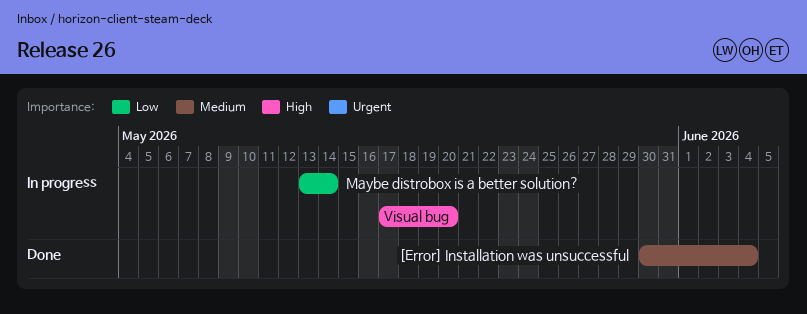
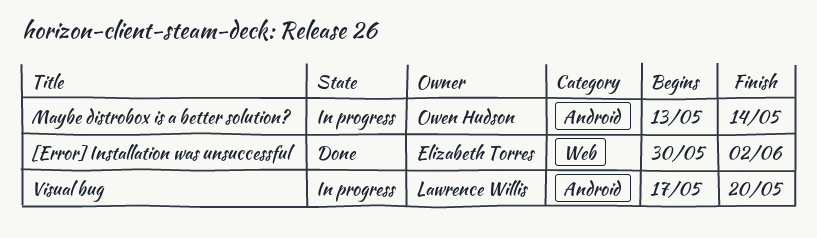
[Error] Installation was unsuccessful, due: Jun 4 -> Jun 2

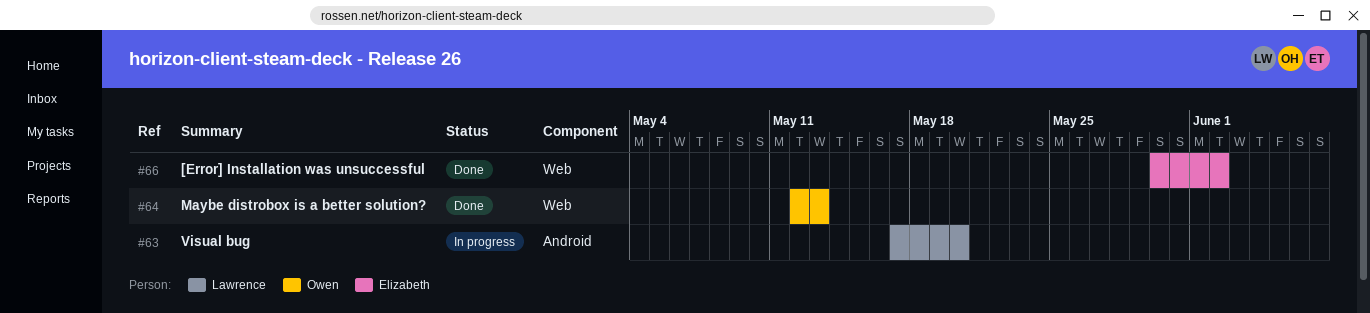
Maybe distrobox is a better solution?, status: In progress -> Done
Maybe distrobox is a better solution?, label: Android -> Web
Maybe distrobox is a better solution?, start: May 13 -> May 12
Maybe distrobox is a better solution?, due: May 14 -> May 13

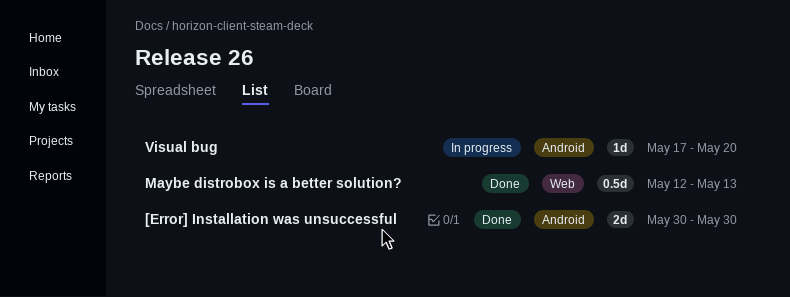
[Error] Installation was unsuccessful, label: Web -> Android
[Error] Installation was unsuccessful, due: Jun 2 -> May 30

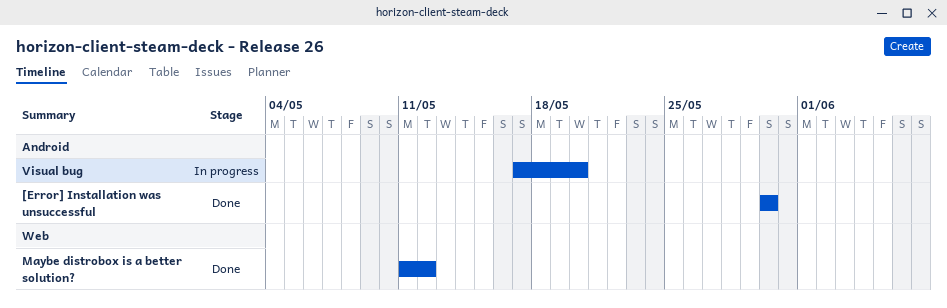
Maybe distrobox is a better solution?, start: May 12 -> May 11
Maybe distrobox is a better solution?, due: May 13 -> May 12

